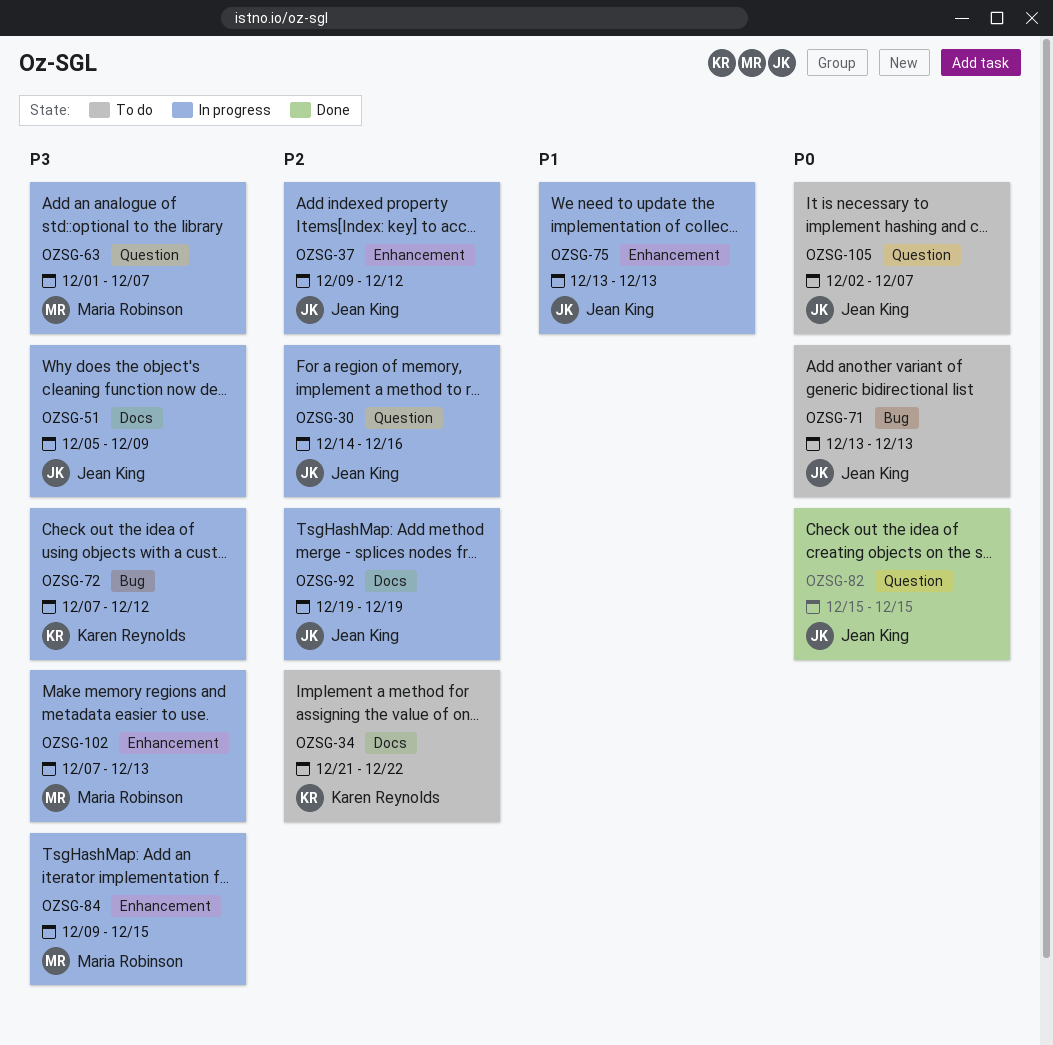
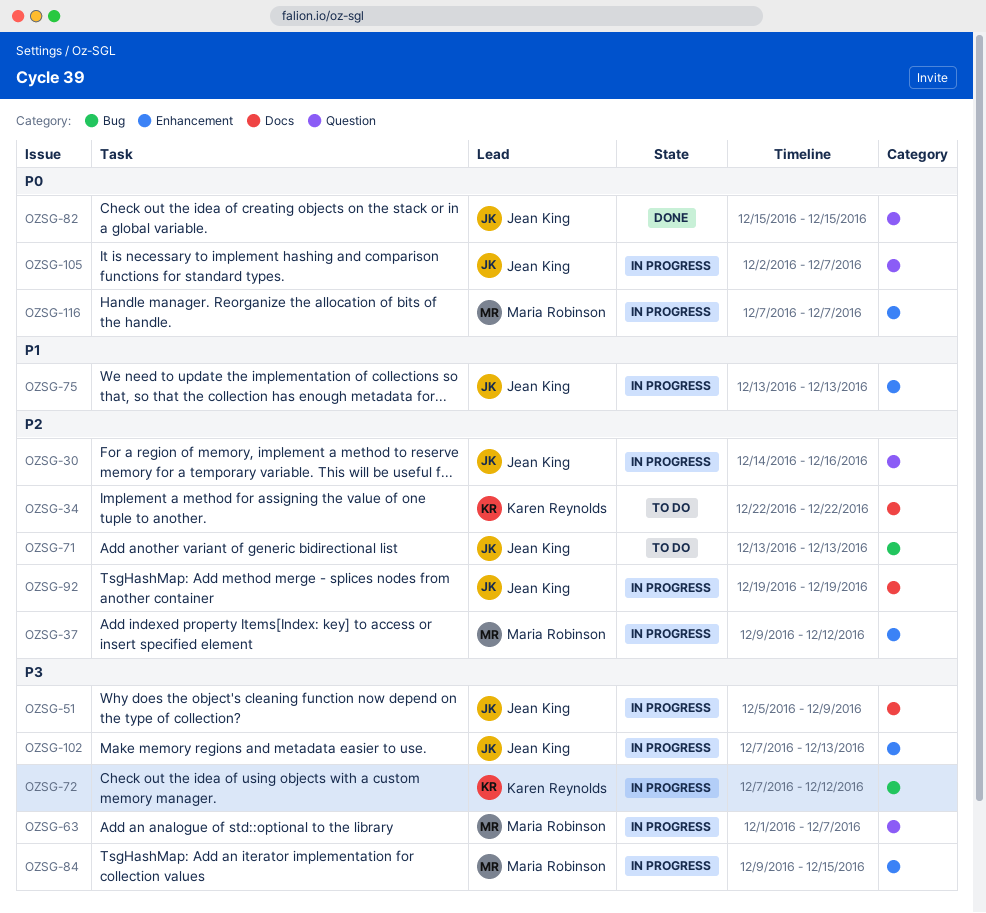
OZSG-34, start: Dec 21 -> Dec 22
OZSG-37, owner: Jean King -> Maria Robinson
OZSG-71, priority: P0 -> P2
OZSG-102, owner: Maria Robinson -> Jean King
OZSG-105, status: To do -> In progress
OZSG-116: none -> present

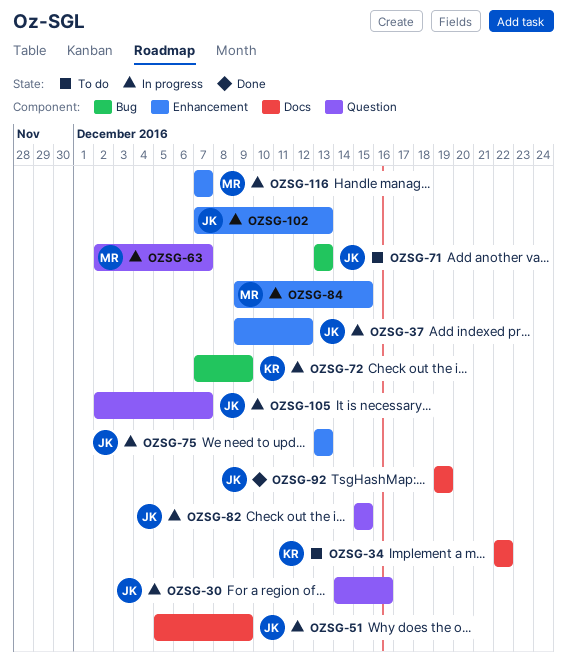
OZSG-37, owner: Maria Robinson -> Jean King
OZSG-63, start: Dec 1 -> Dec 2
OZSG-72, due: Dec 12 -> Dec 9
OZSG-82, status: Done -> In progress
OZSG-92, status: In progress -> Done

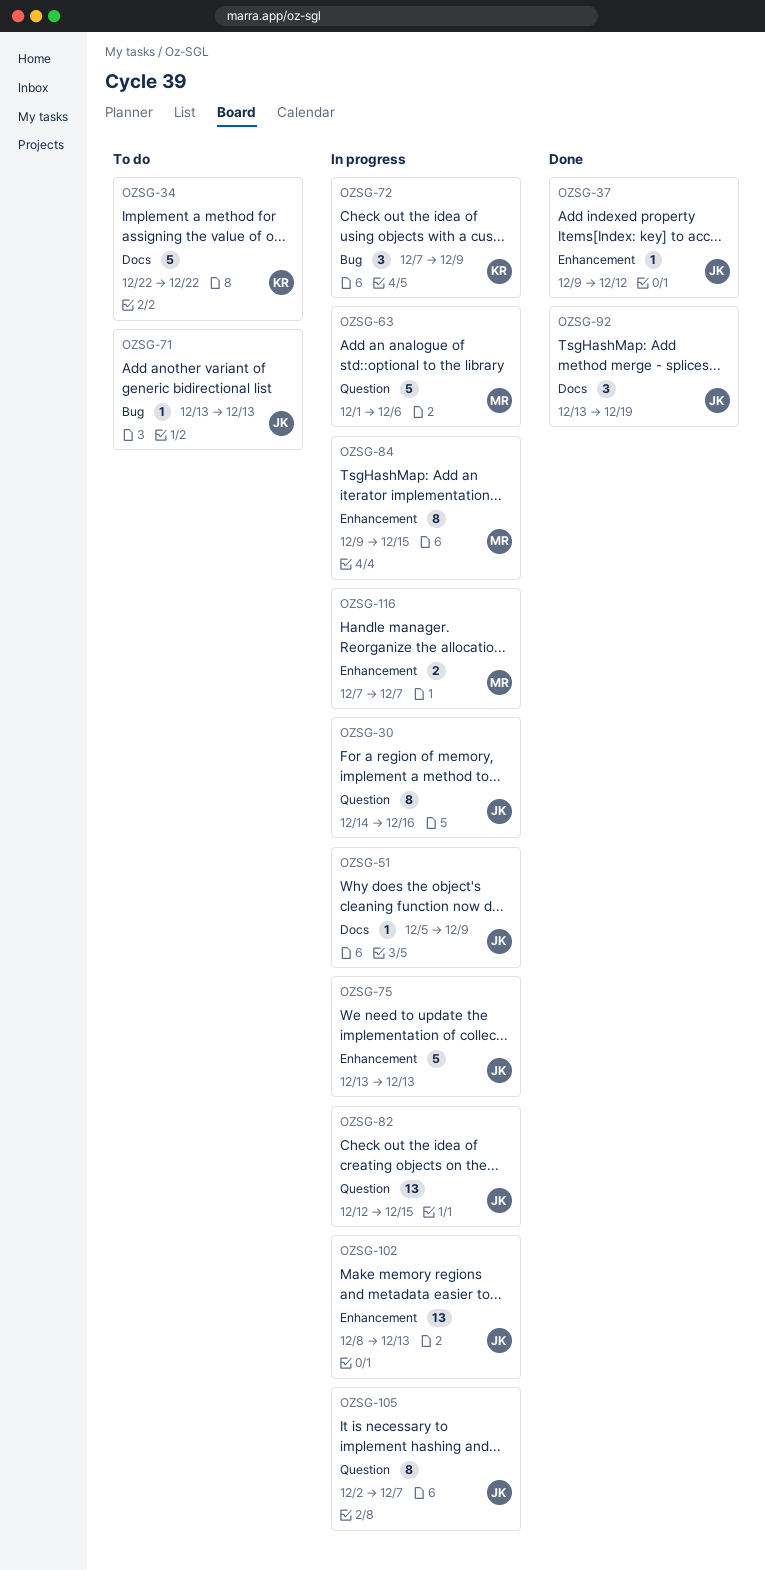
OZSG-37, status: In progress -> Done
OZSG-63, start: Dec 2 -> Dec 1
OZSG-63, due: Dec 7 -> Dec 6
OZSG-82, start: Dec 15 -> Dec 12
OZSG-92, start: Dec 19 -> Dec 13
OZSG-102, start: Dec 7 -> Dec 8

